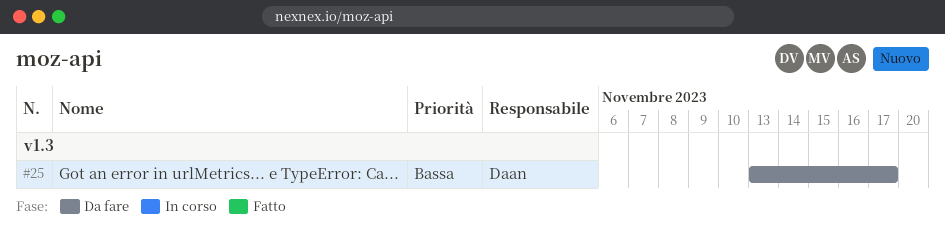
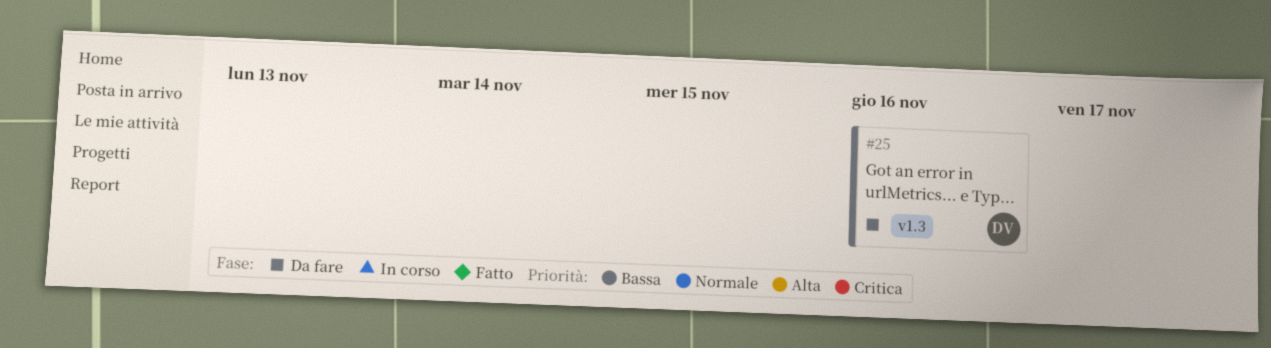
#25, due: Nov 17 -> Nov 16

